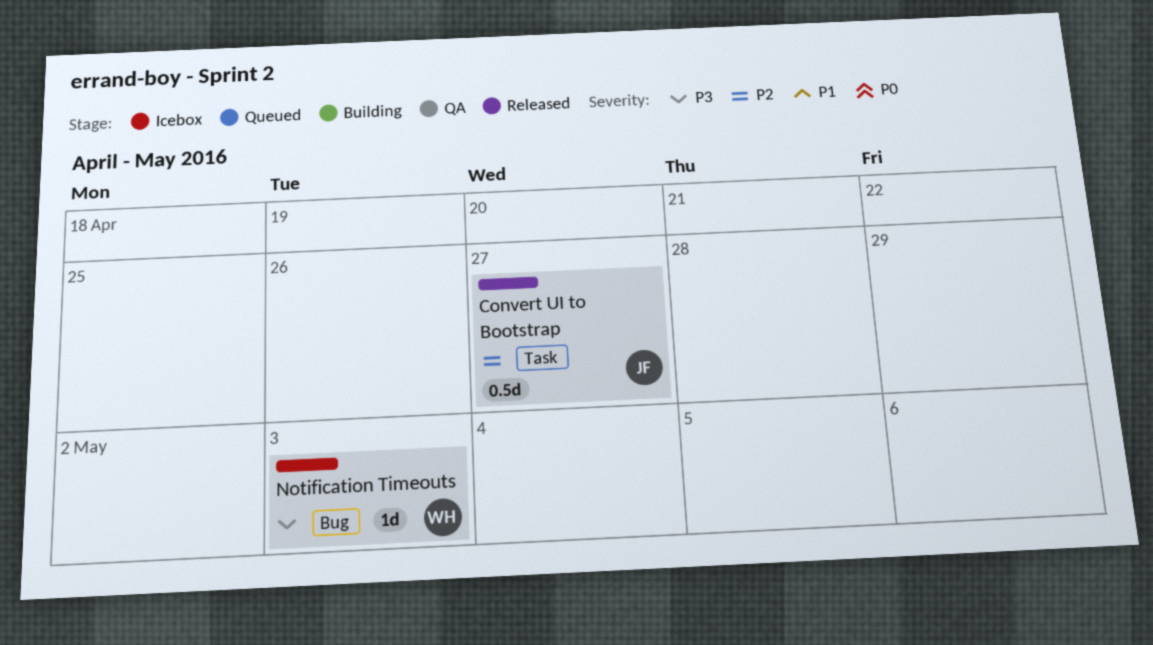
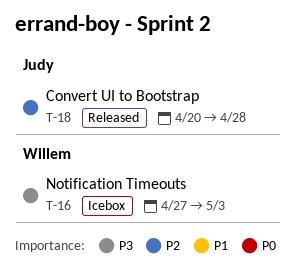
Convert UI to Bootstrap, due: Apr 27 -> Apr 28

